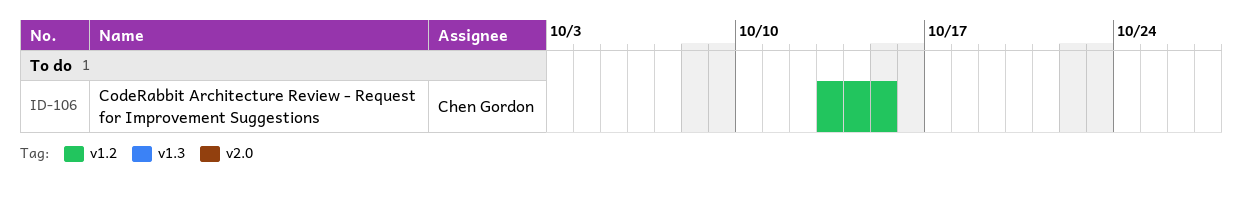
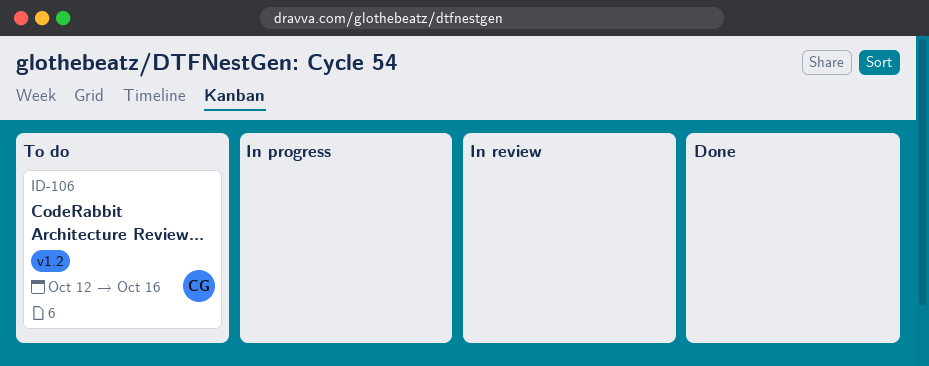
ID-106, start: Oct 13 -> Oct 12
ID-106, due: Oct 15 -> Oct 16

